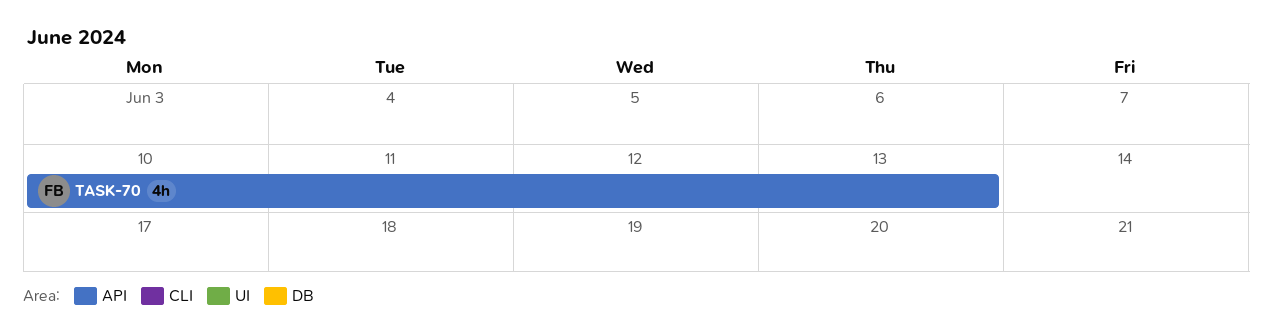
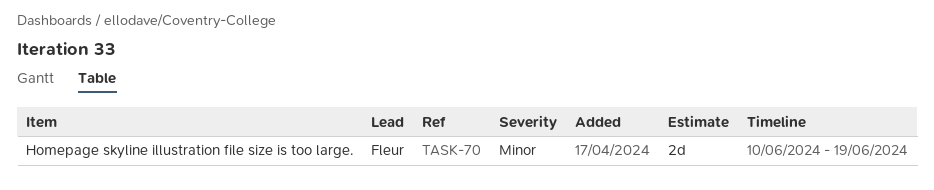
TASK-70, estimate: 4h -> 2d
TASK-70, due: Jun 13 -> Jun 19

